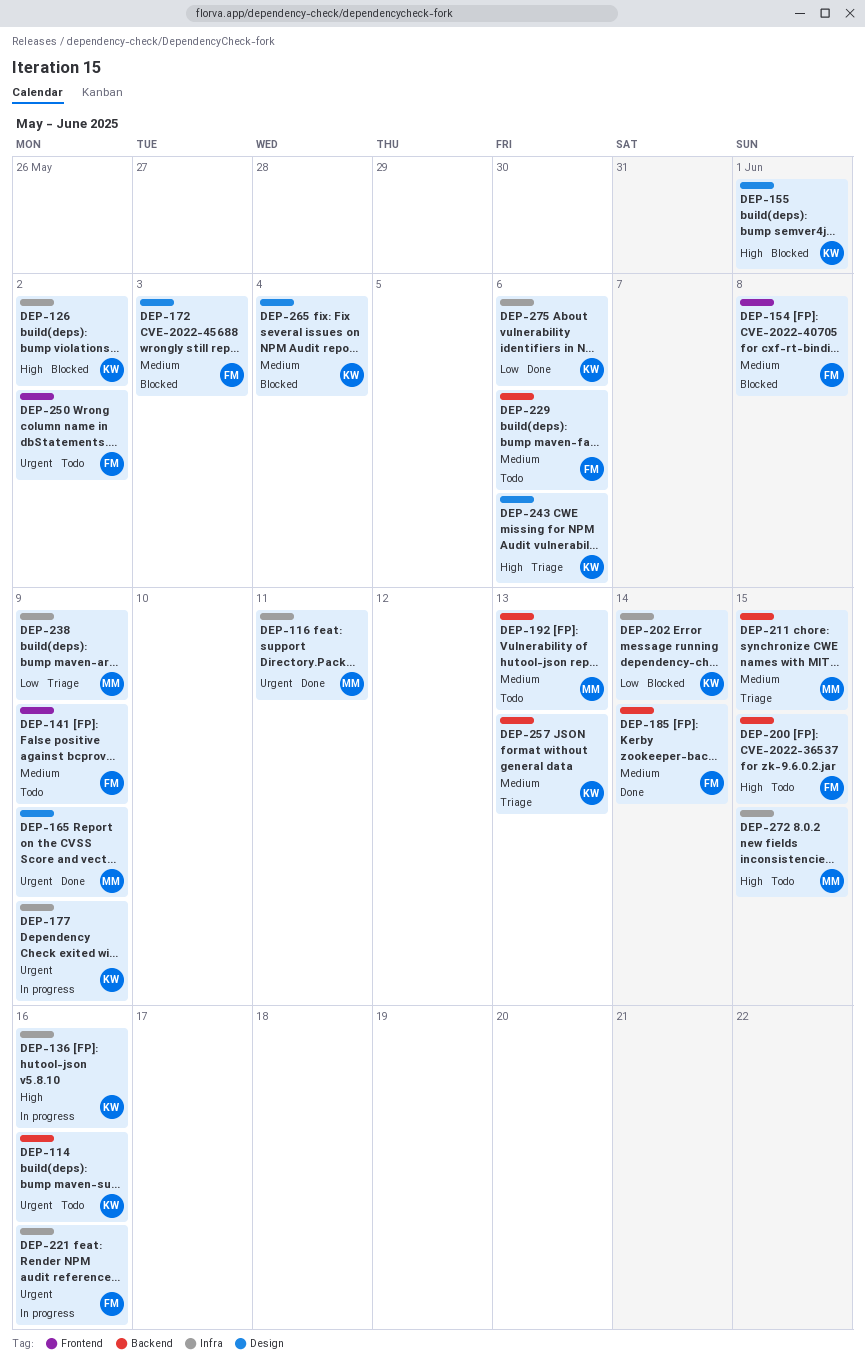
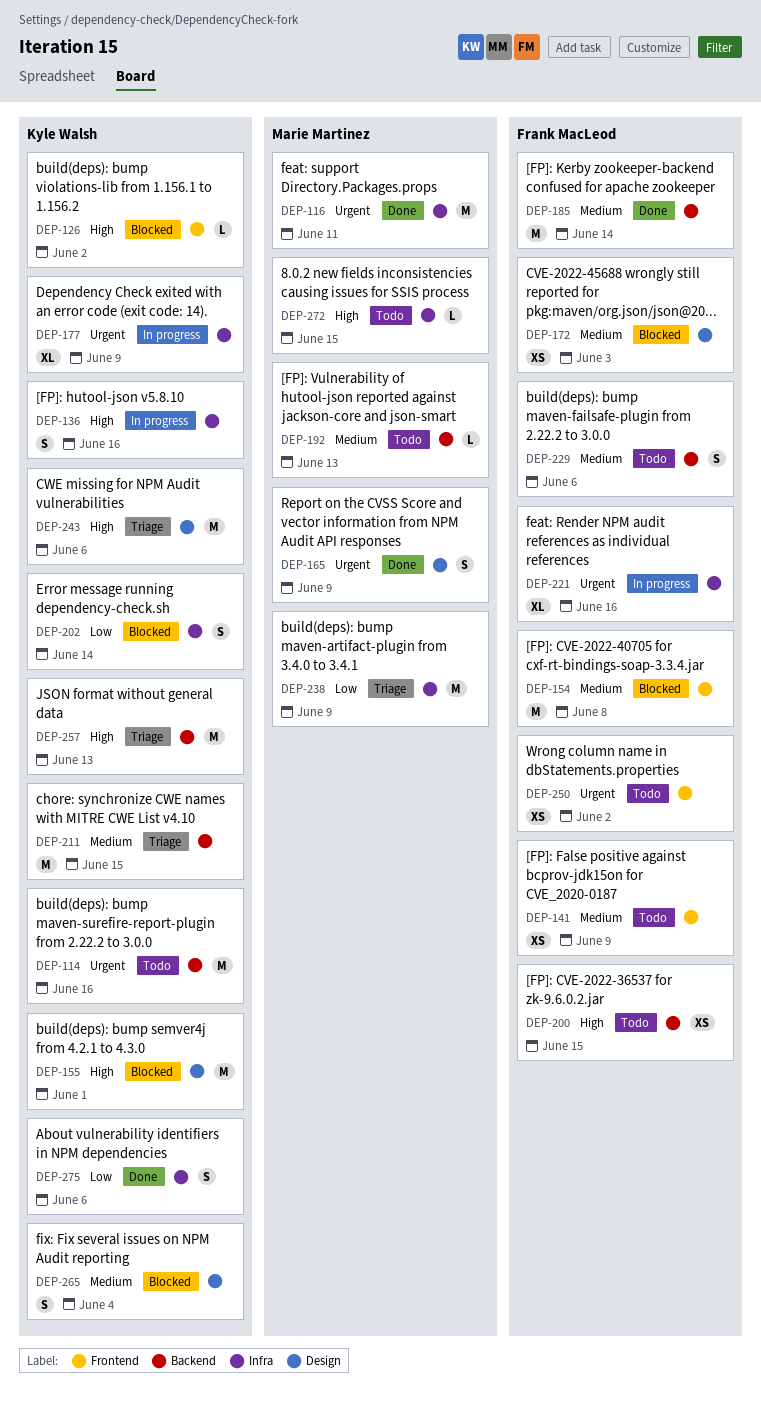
DEP-126, label: Infra -> Frontend
DEP-211, owner: Marie Martinez -> Kyle Walsh
DEP-257, priority: Medium -> High

